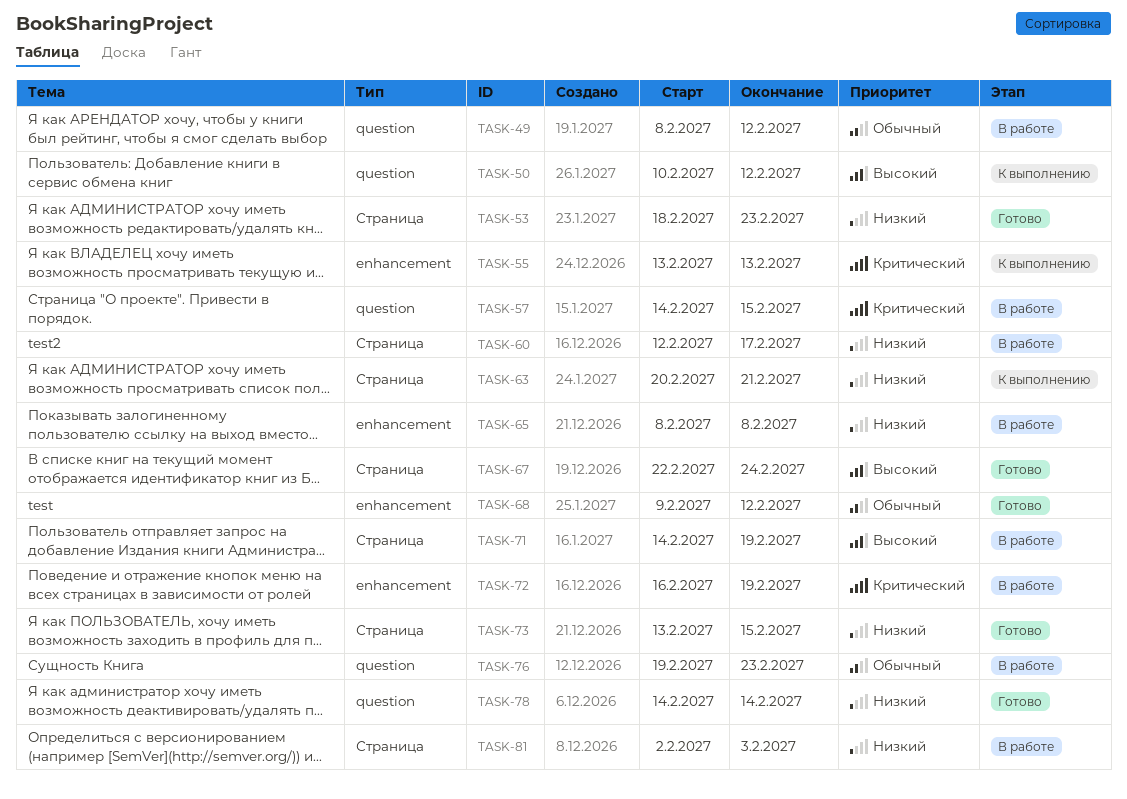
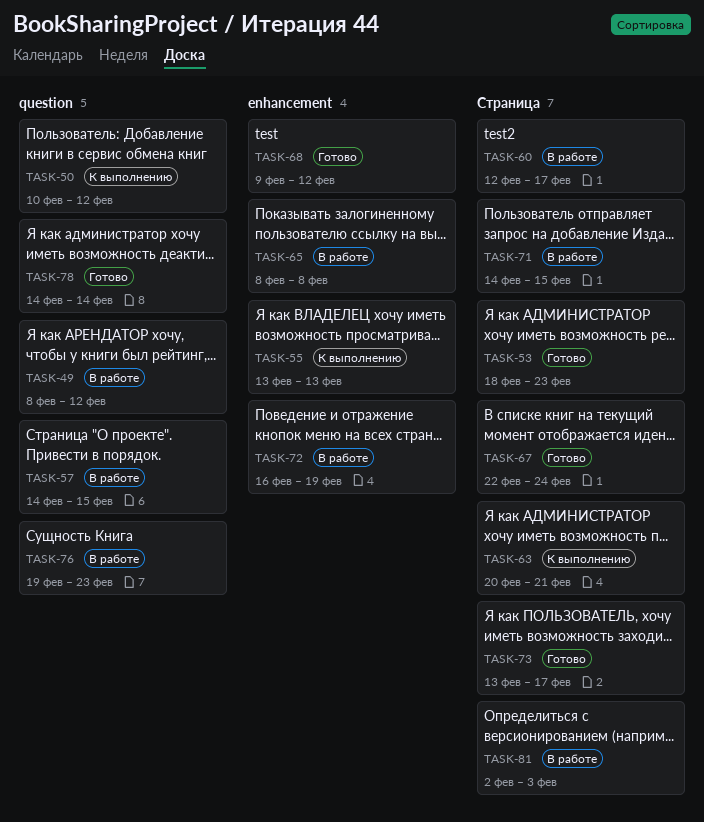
TASK-71, due: Feb 19 -> Feb 15
TASK-73, due: Feb 15 -> Feb 17

